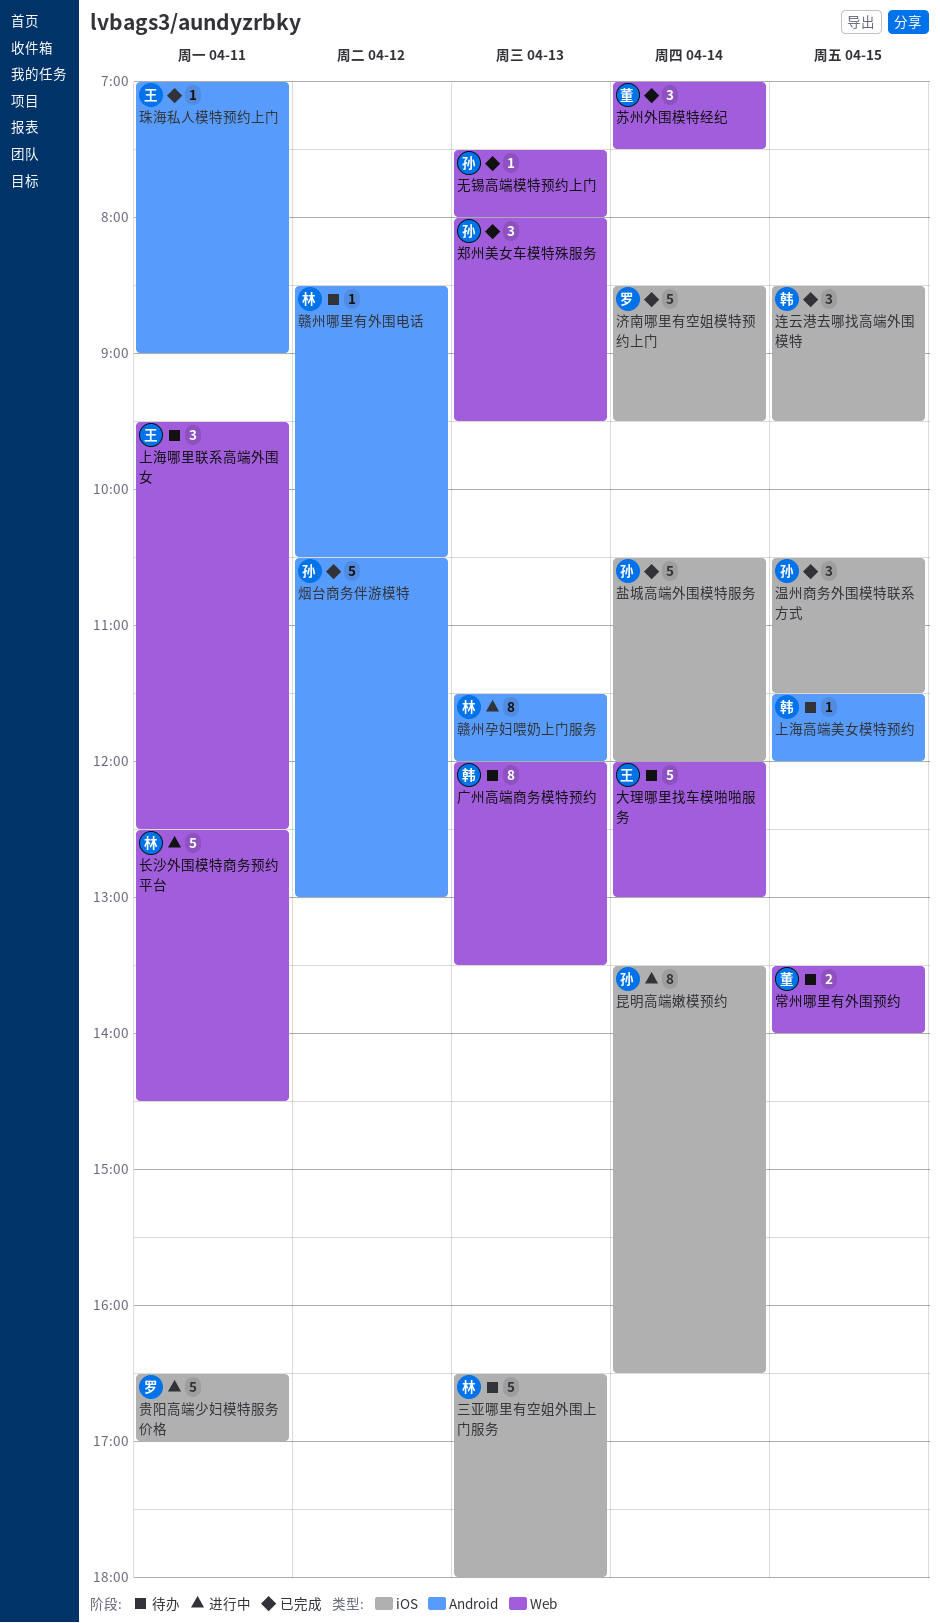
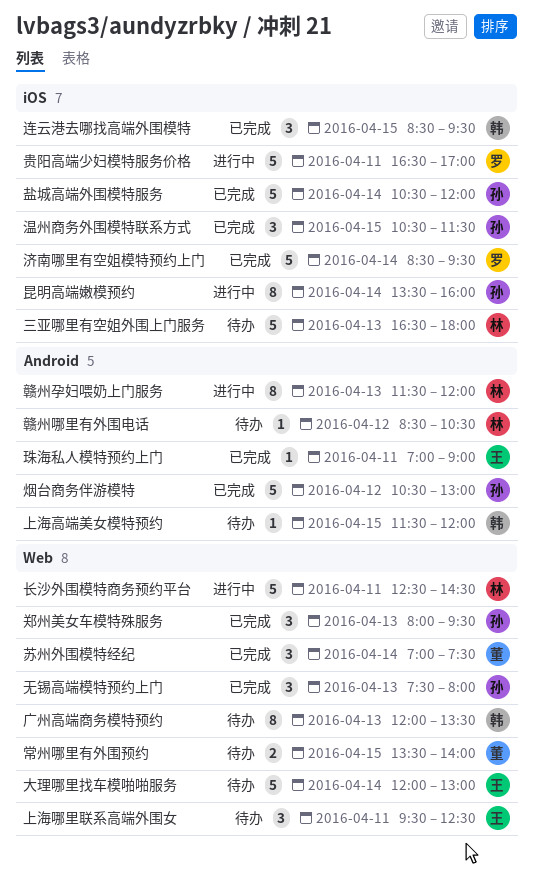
无锡高端模特预约上门, estimate: 1 -> 3
昆明高端嫩模预约, ends: 16:30 -> 16:00

